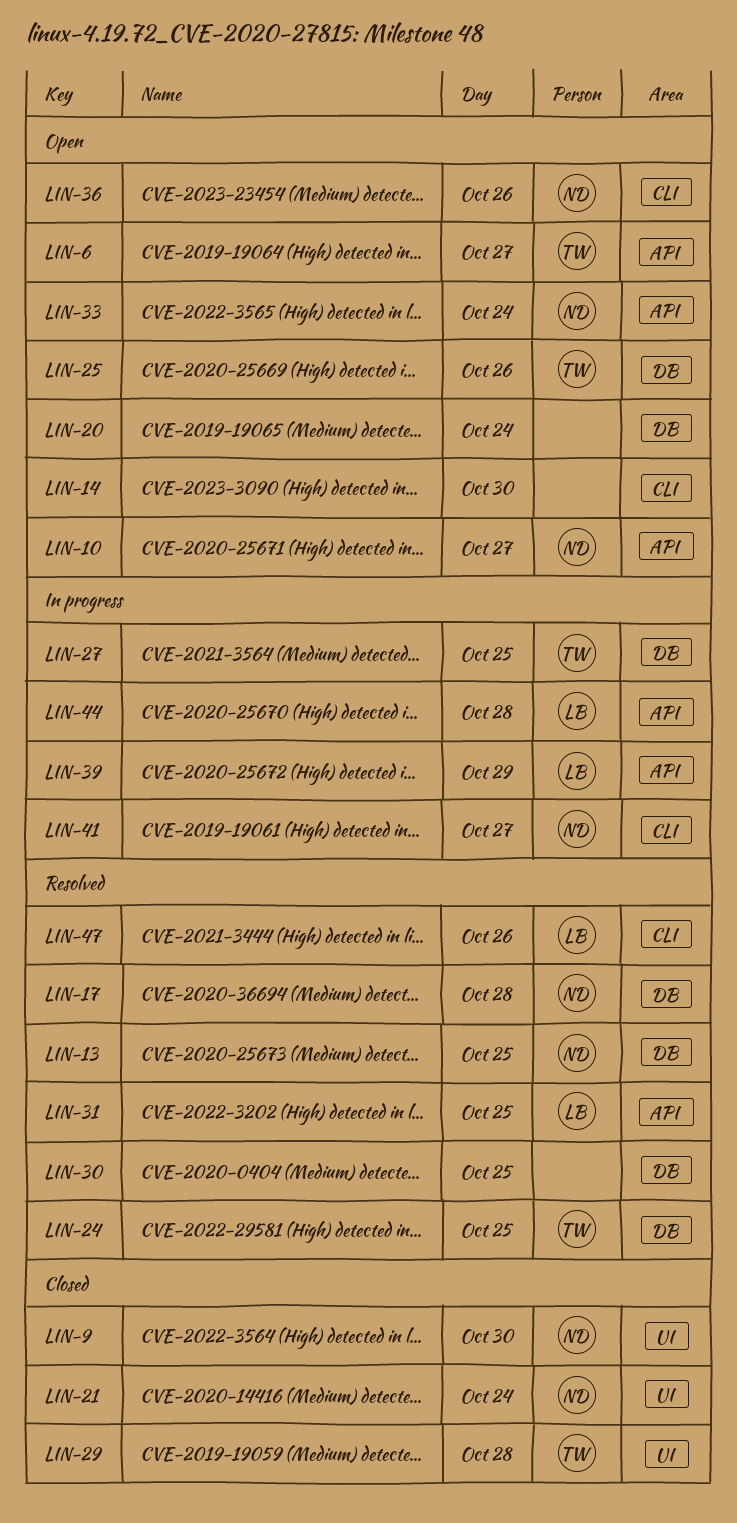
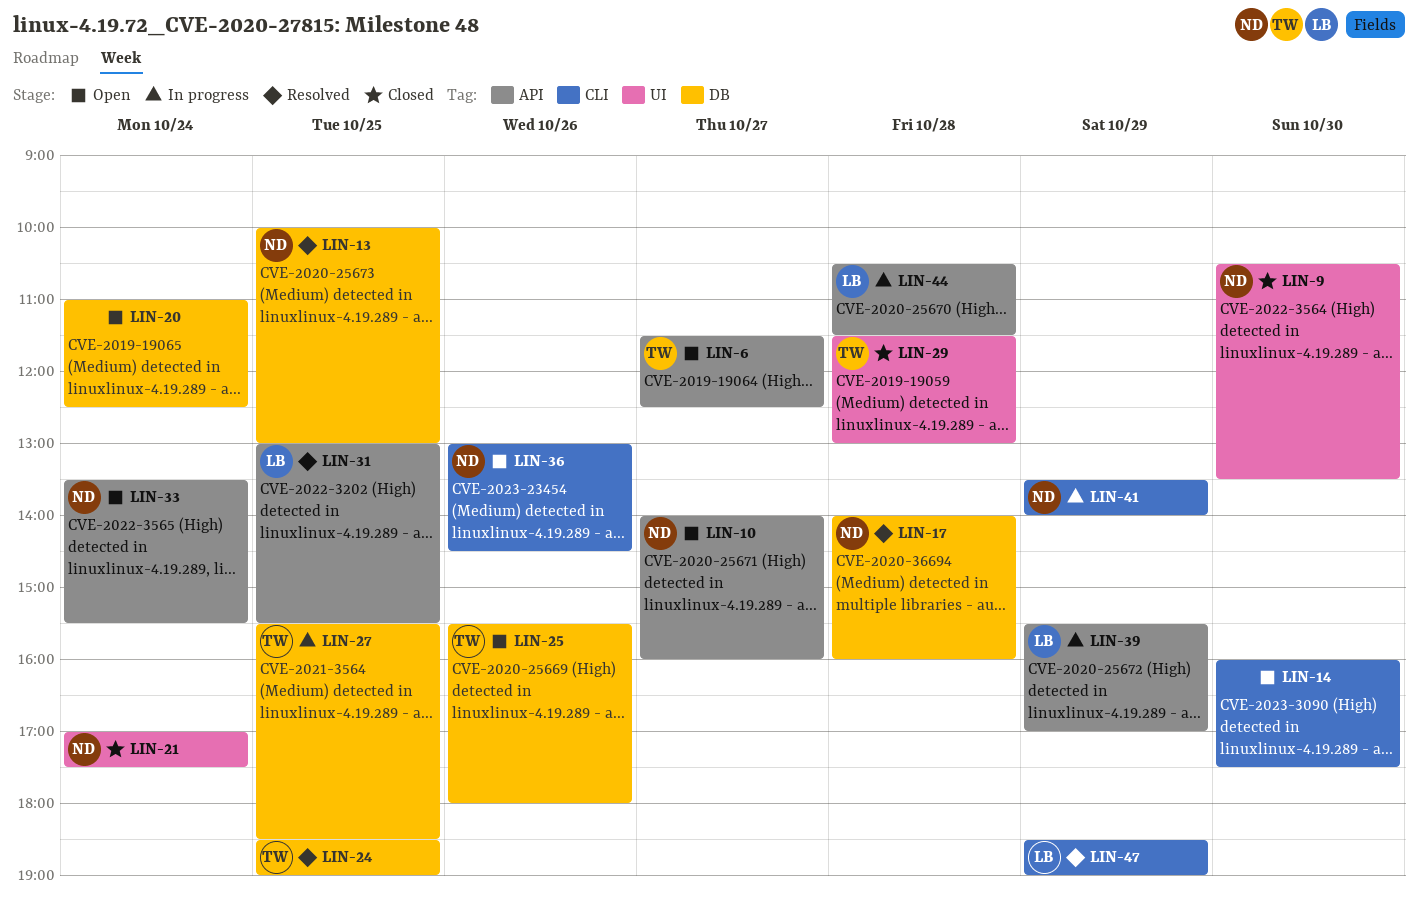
LIN-30: present -> none
LIN-41, day: Oct 27 -> Oct 29
LIN-47, day: Oct 26 -> Oct 29

